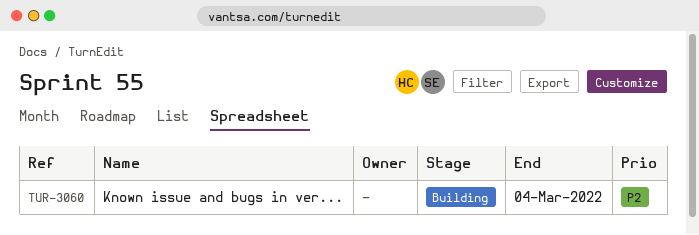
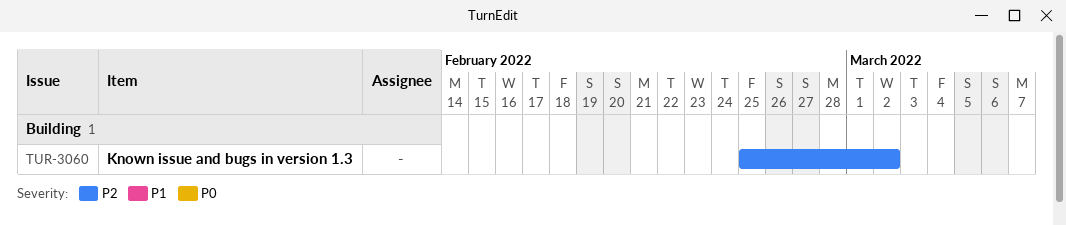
TUR-3060, due: Mar 4 -> Mar 2

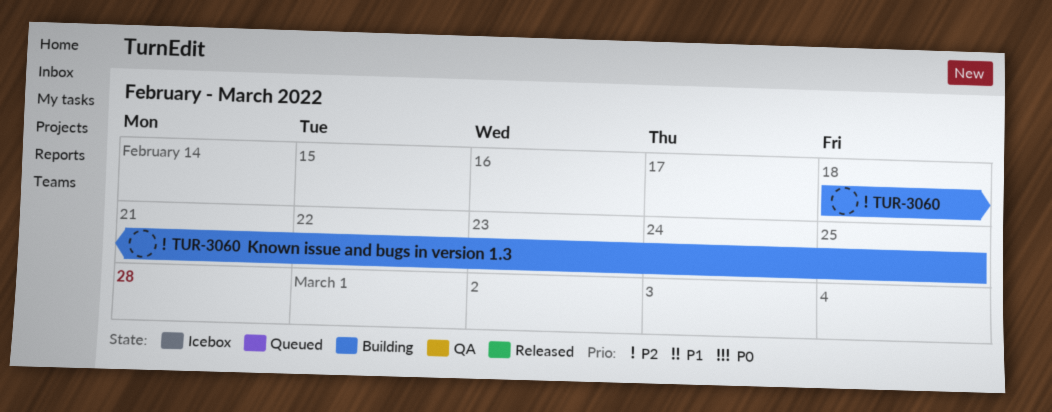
TUR-3060, start: Feb 25 -> Feb 18
TUR-3060, due: Mar 2 -> Feb 25

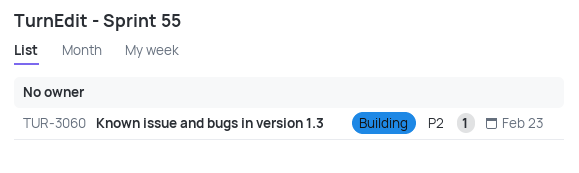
TUR-3060, due: Feb 25 -> Feb 23

